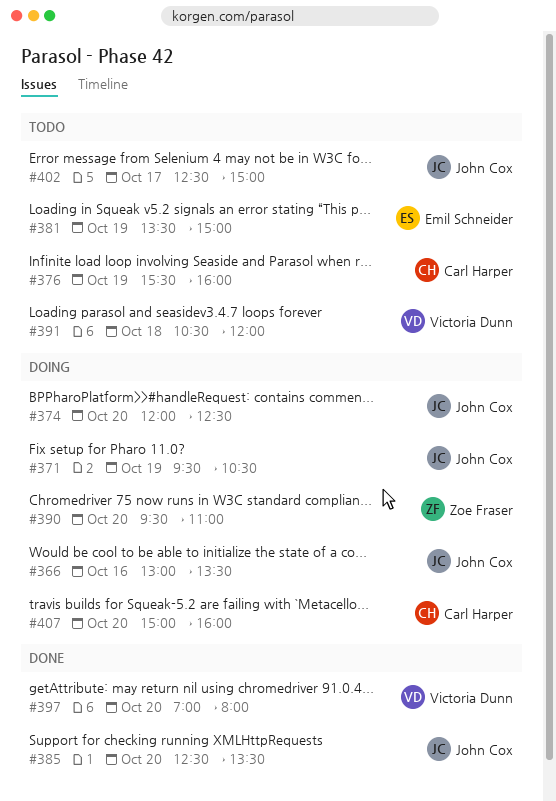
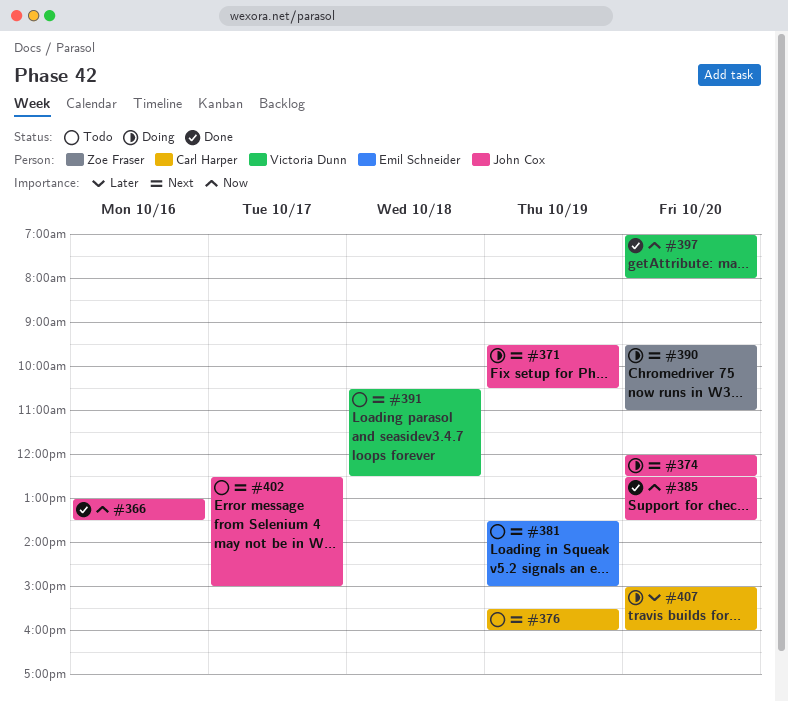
#366, status: Doing -> Done
#391, ends: 12:00 -> 12:30

